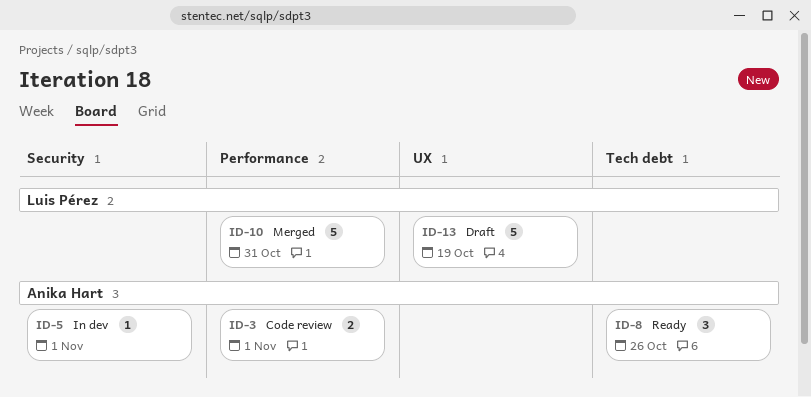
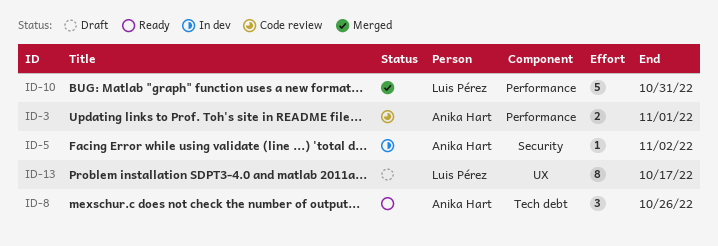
ID-5, due: Nov 1 -> Nov 2
ID-13, estimate: 5 -> 8
ID-13, due: Oct 19 -> Oct 17

